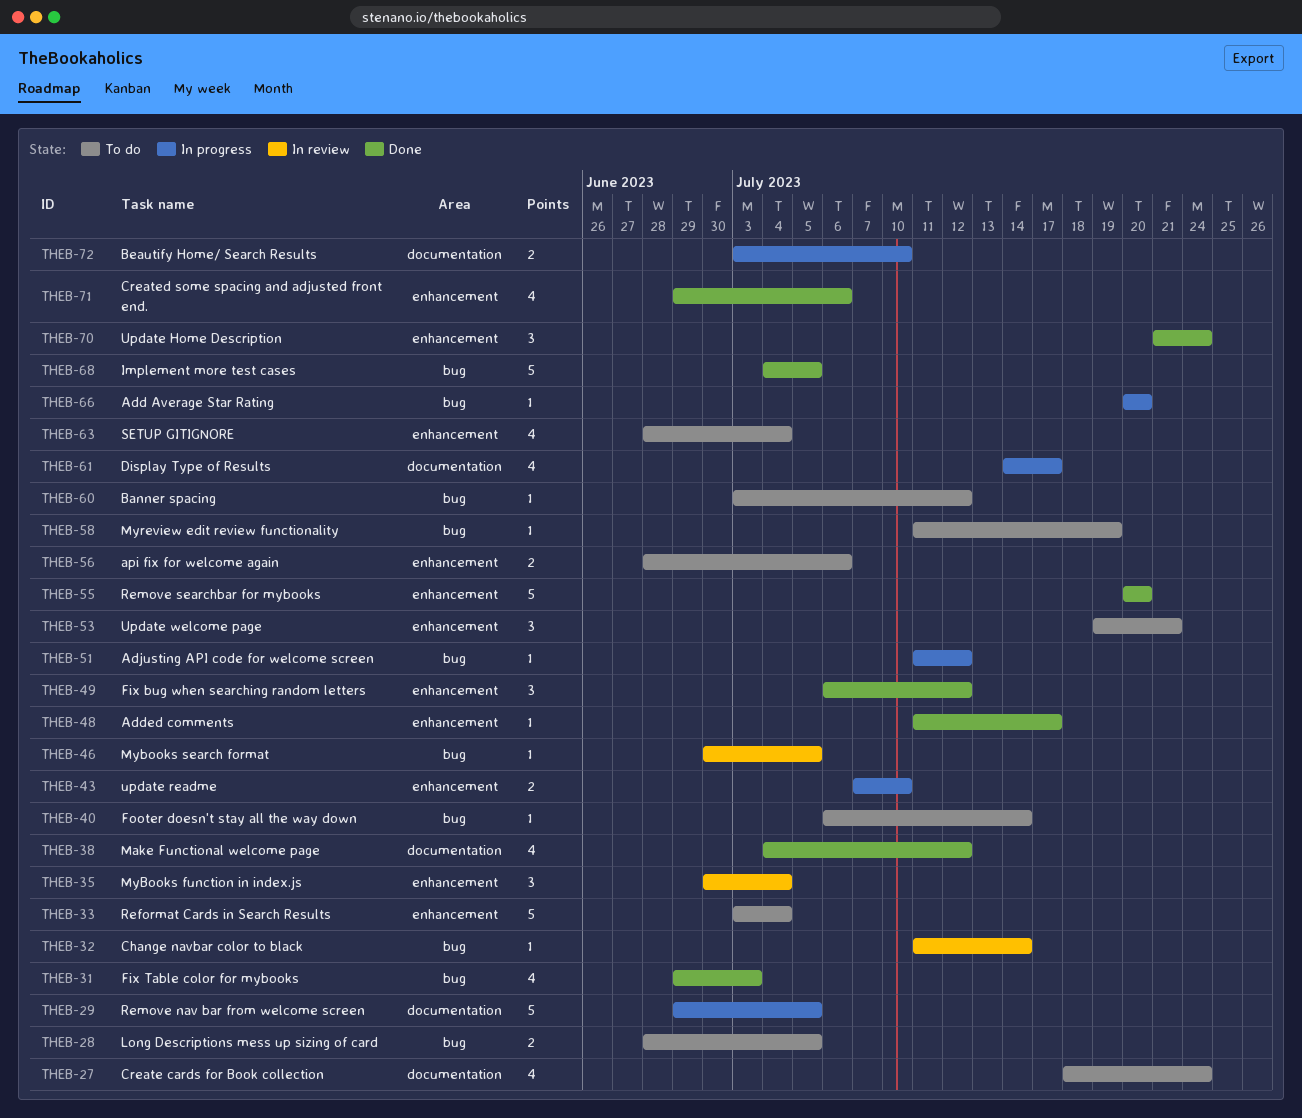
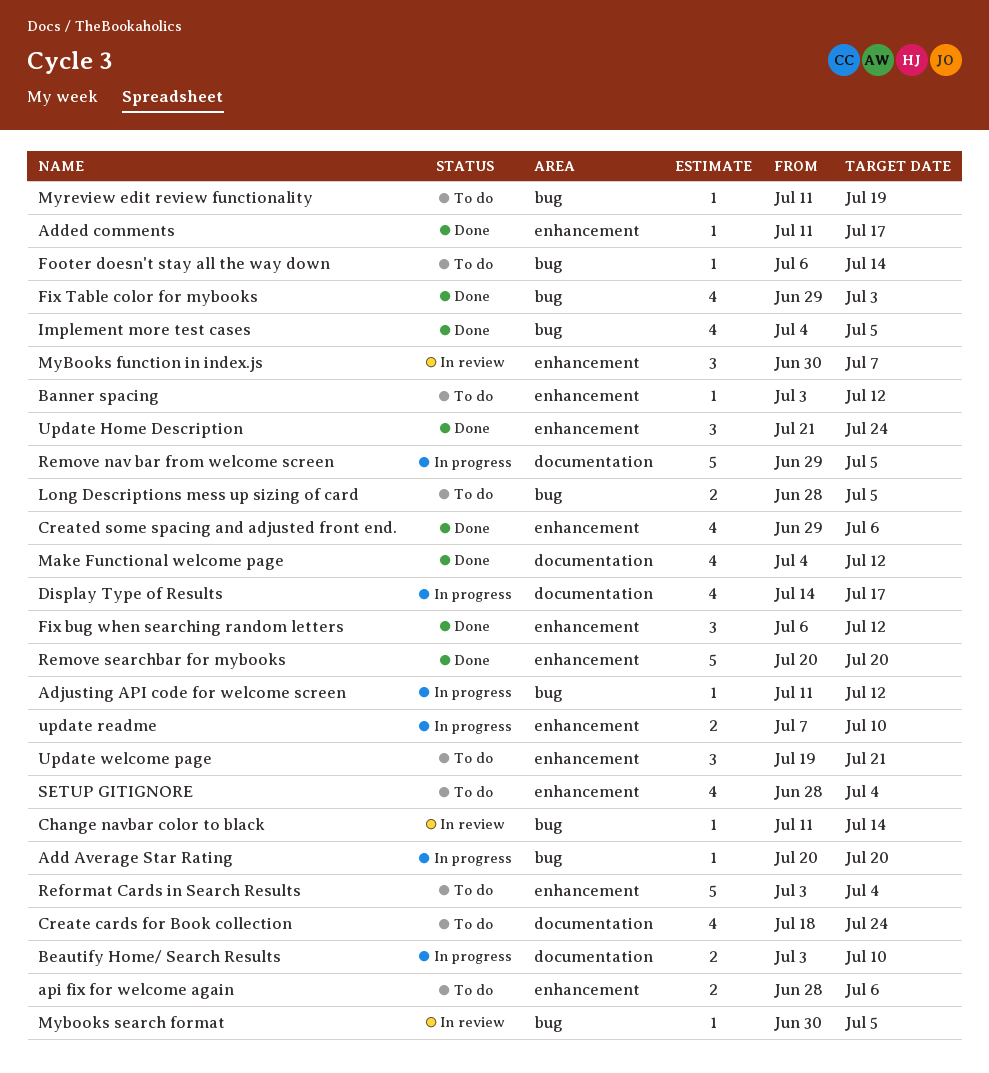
Banner spacing, label: bug -> enhancement
Implement more test cases, estimate: 5 -> 4
MyBooks function in index.js, due: Jul 4 -> Jul 7

